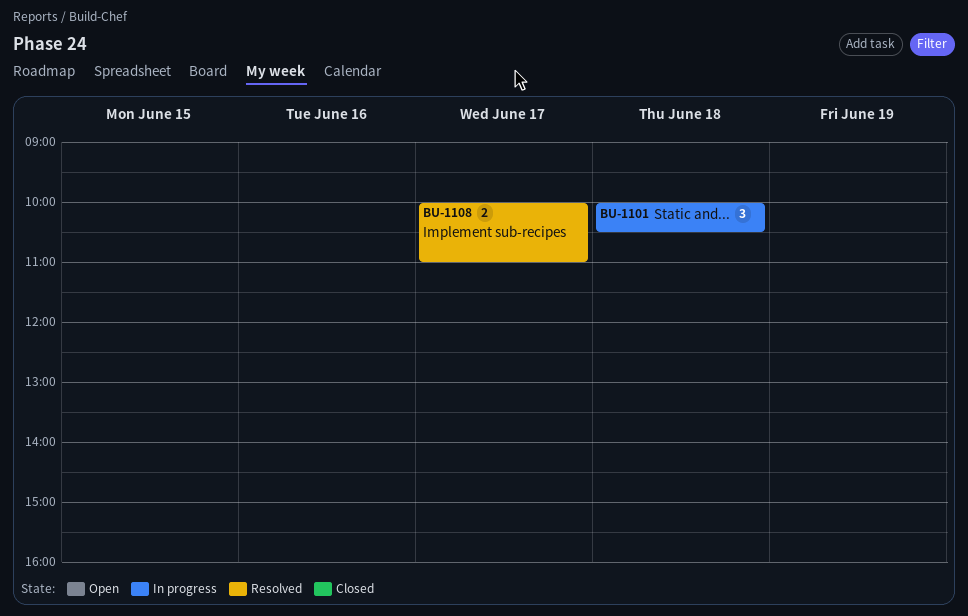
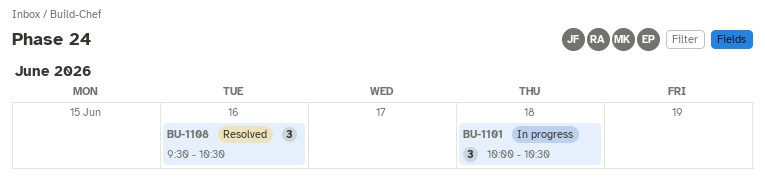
BU-1108, estimate: 2 -> 3
BU-1108, day: Jun 17 -> Jun 16
BU-1108, begins: 10:00 -> 09:30
BU-1108, ends: 11:00 -> 10:30

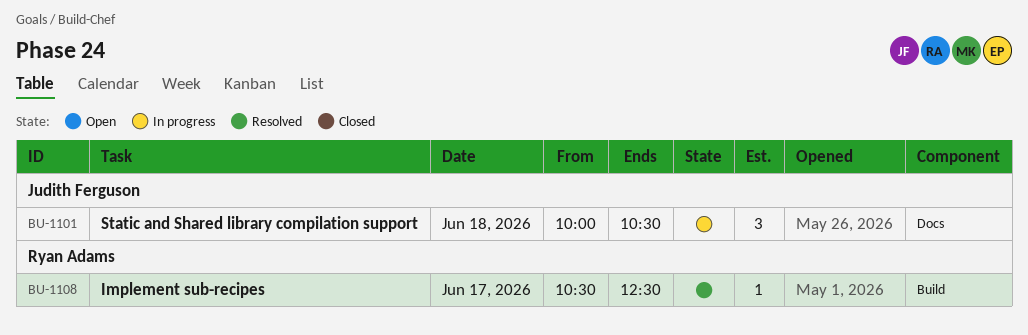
BU-1108, estimate: 3 -> 1
BU-1108, day: Jun 16 -> Jun 17
BU-1108, begins: 09:30 -> 10:30
BU-1108, ends: 10:30 -> 12:30

